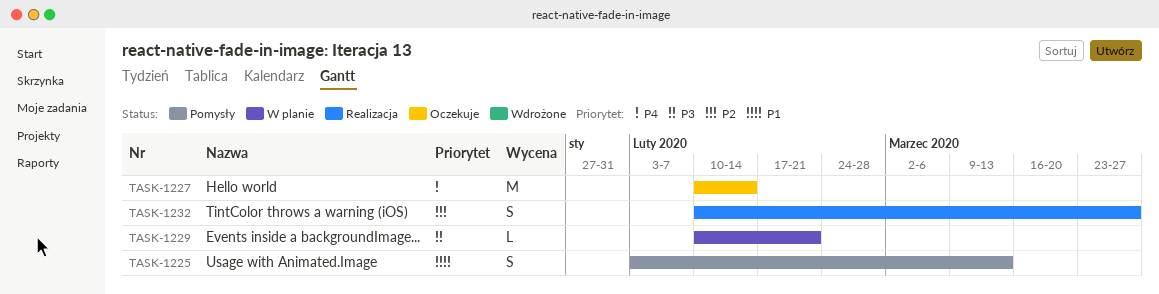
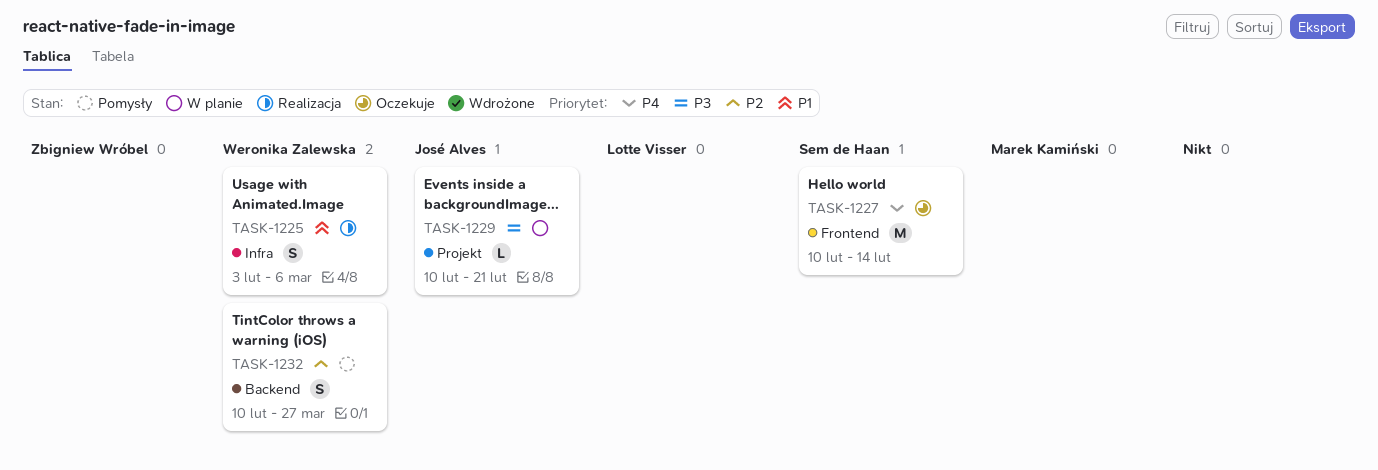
TASK-1225, status: Pomysły -> Realizacja
TASK-1225, due: Mar 13 -> Mar 6
TASK-1232, status: Realizacja -> Pomysły

